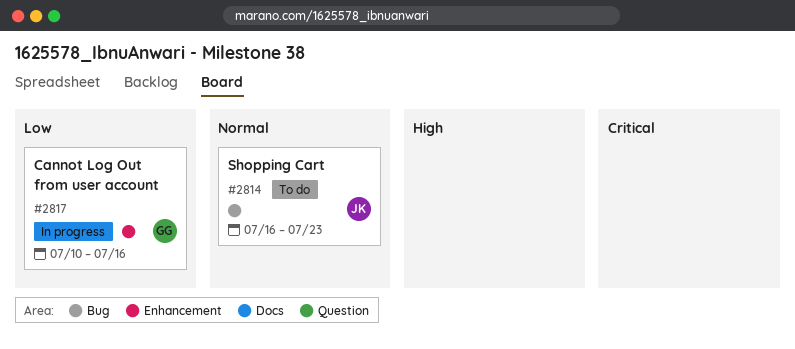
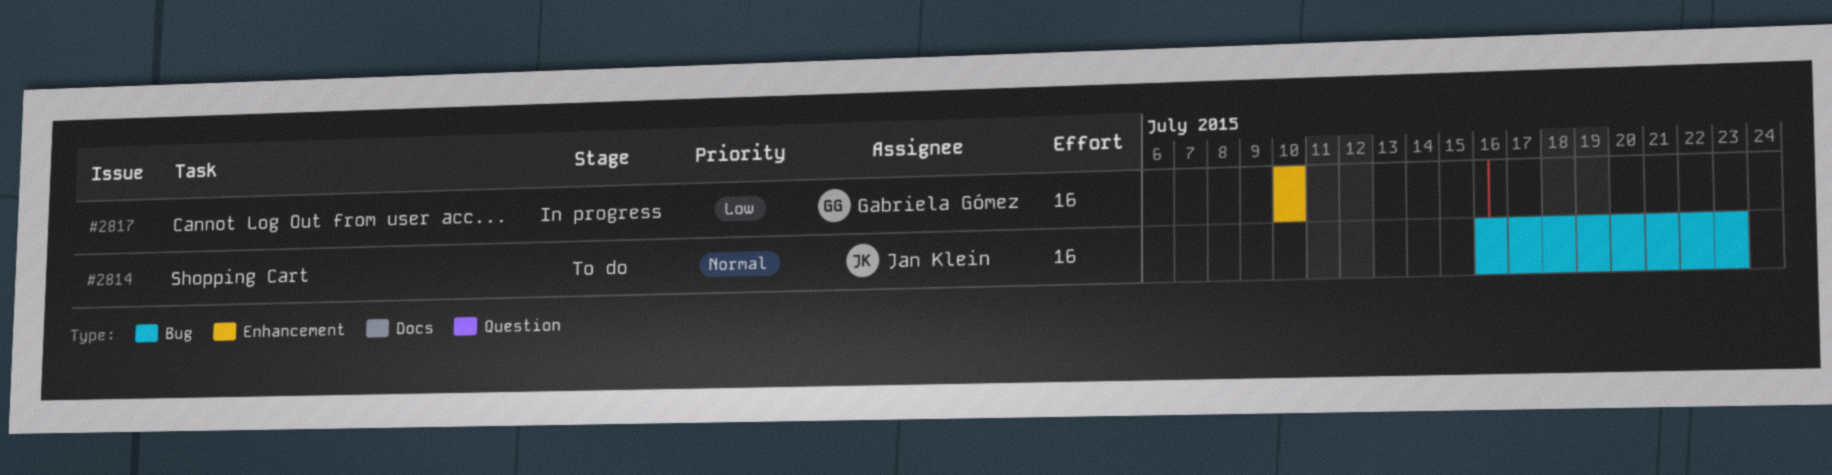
#2817, due: Jul 16 -> Jul 10

